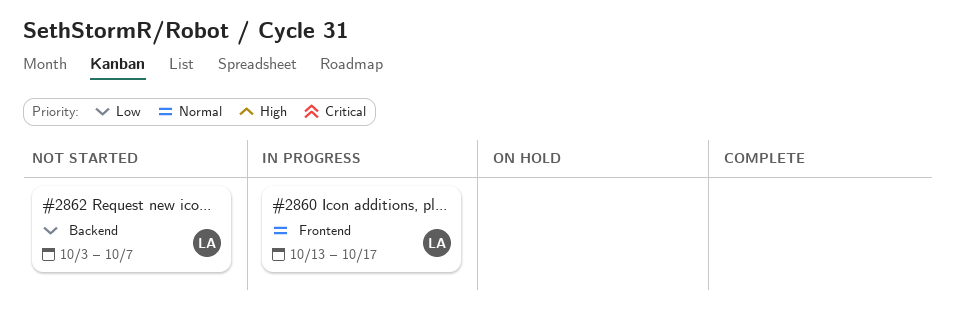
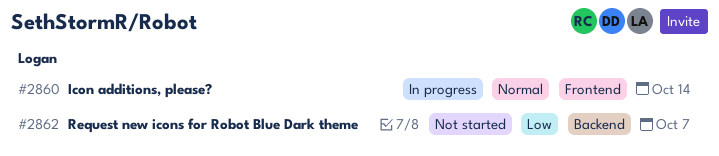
#2860, due: Oct 17 -> Oct 14

